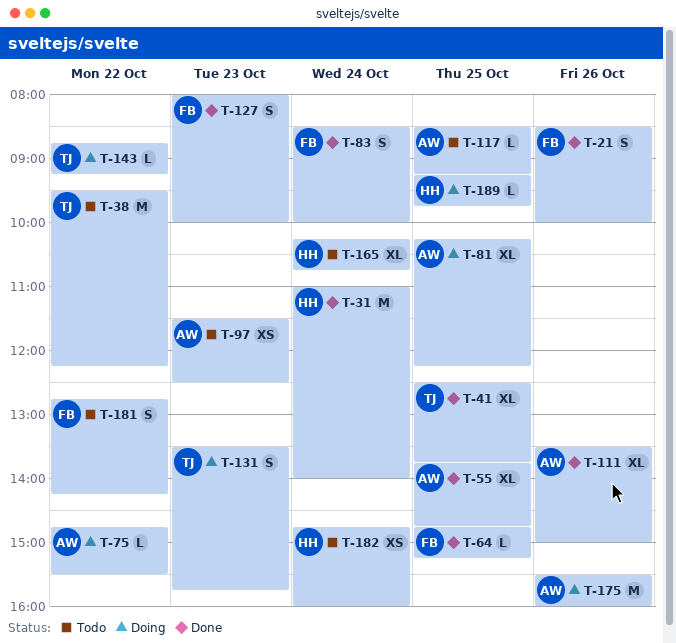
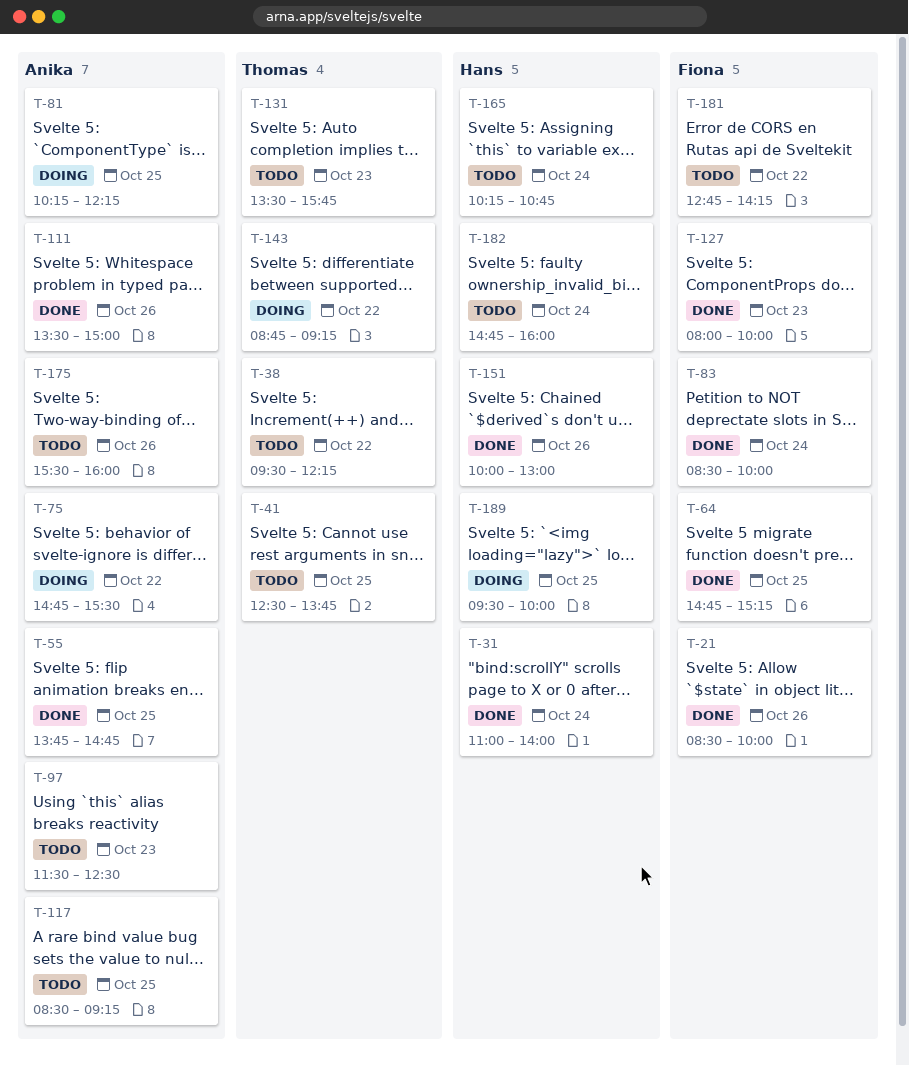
T-41, status: Done -> Todo
T-131, status: Doing -> Todo
T-151: none -> present
T-175, status: Doing -> Todo
T-189, begins: 09:15 -> 09:30
T-189, ends: 09:45 -> 10:00

